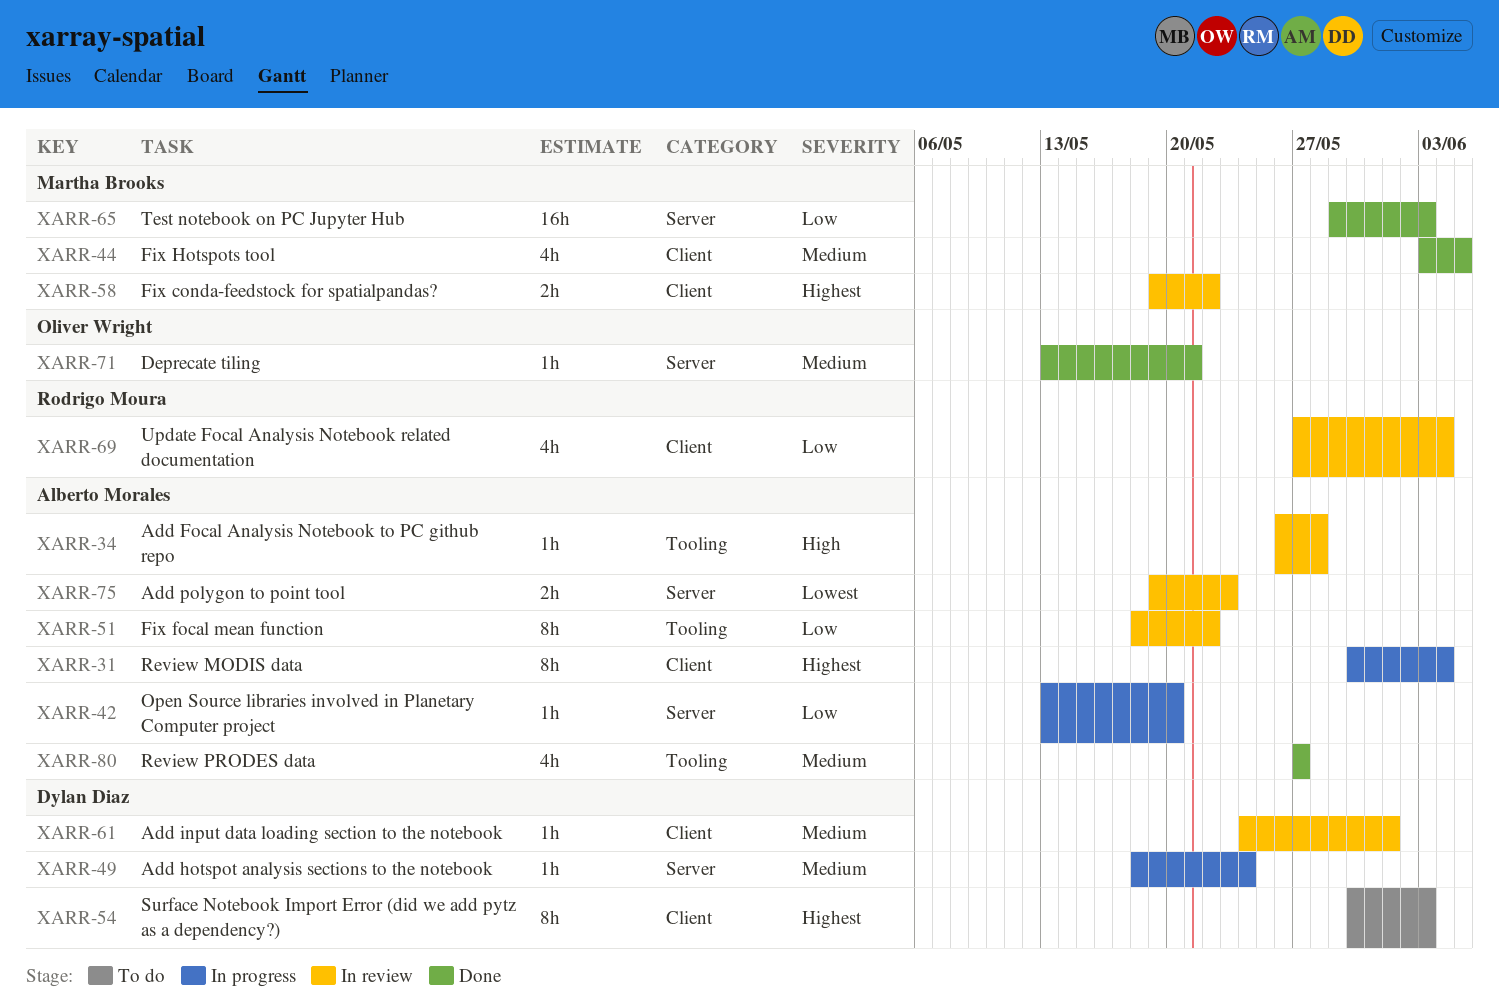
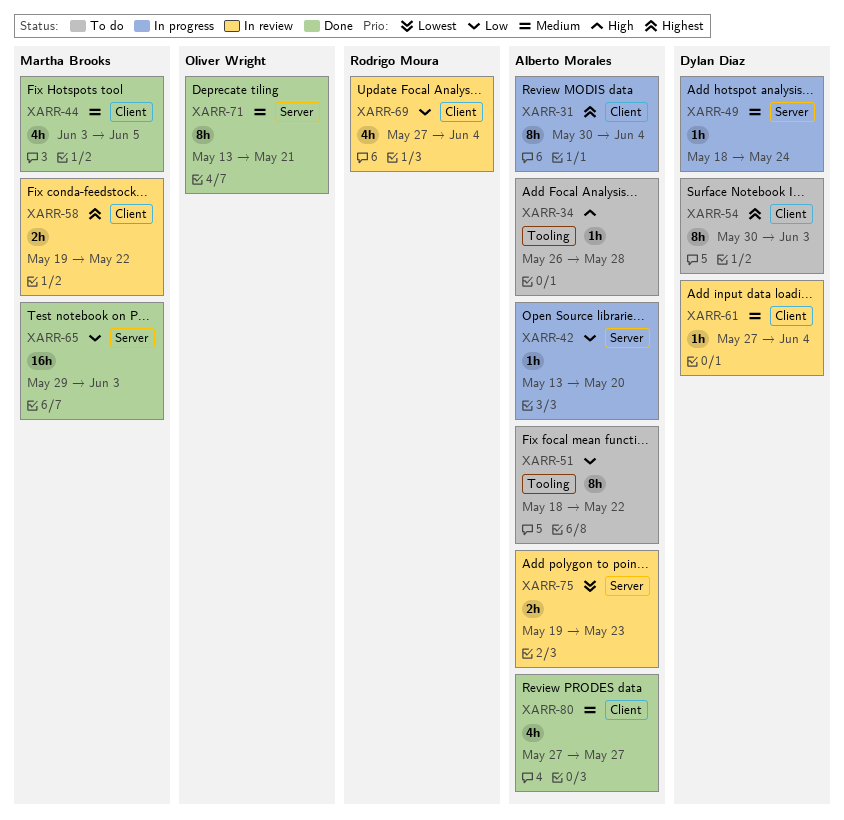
XARR-34, status: In review -> To do
XARR-51, status: In review -> To do
XARR-61, start: May 24 -> May 27
XARR-61, due: Jun 1 -> Jun 4
XARR-71, estimate: 1h -> 8h
XARR-80, label: Tooling -> Client

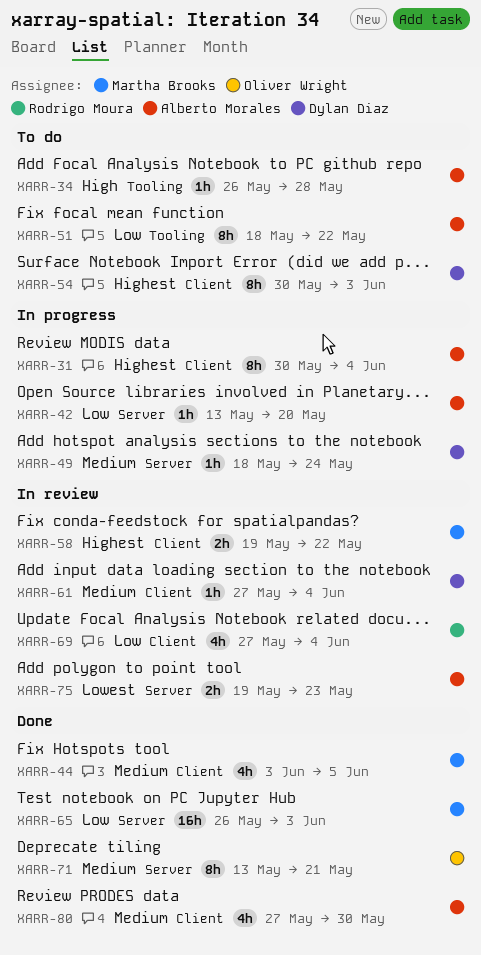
XARR-65, start: May 29 -> May 26
XARR-80, due: May 27 -> May 30

